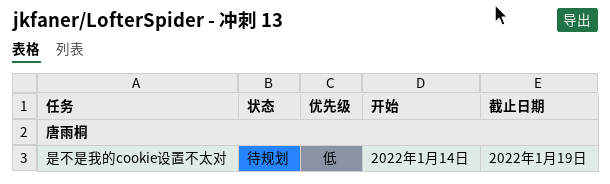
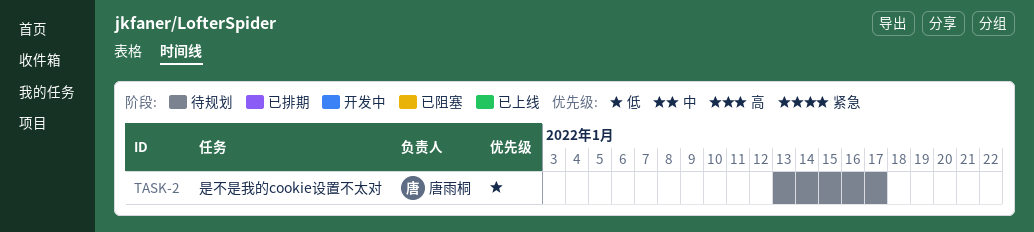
是不是我的cookie设置不太对, start: Jan 14 -> Jan 13
是不是我的cookie设置不太对, due: Jan 19 -> Jan 17

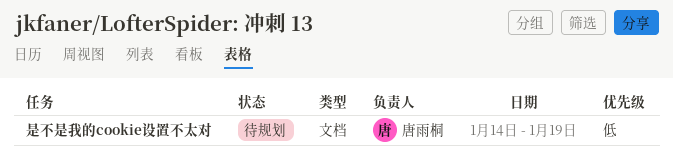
是不是我的cookie设置不太对, start: Jan 13 -> Jan 14
是不是我的cookie设置不太对, due: Jan 17 -> Jan 19

